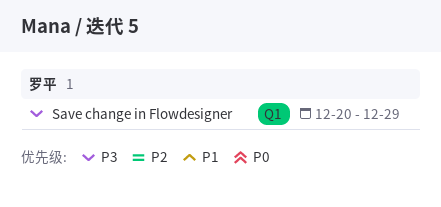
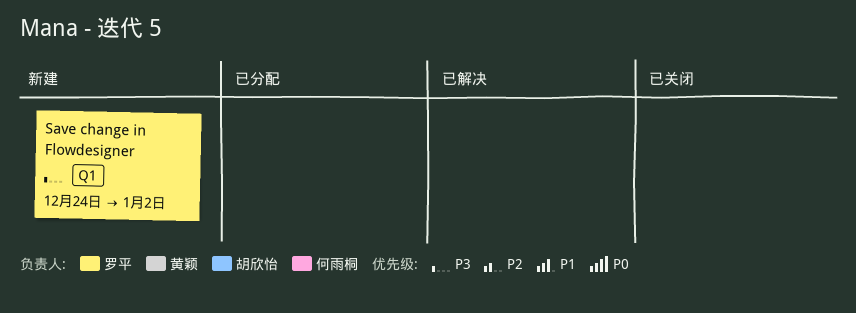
Save change in Flowdesigner, start: Dec 20 -> Dec 24
Save change in Flowdesigner, due: Dec 29 -> Jan 2

